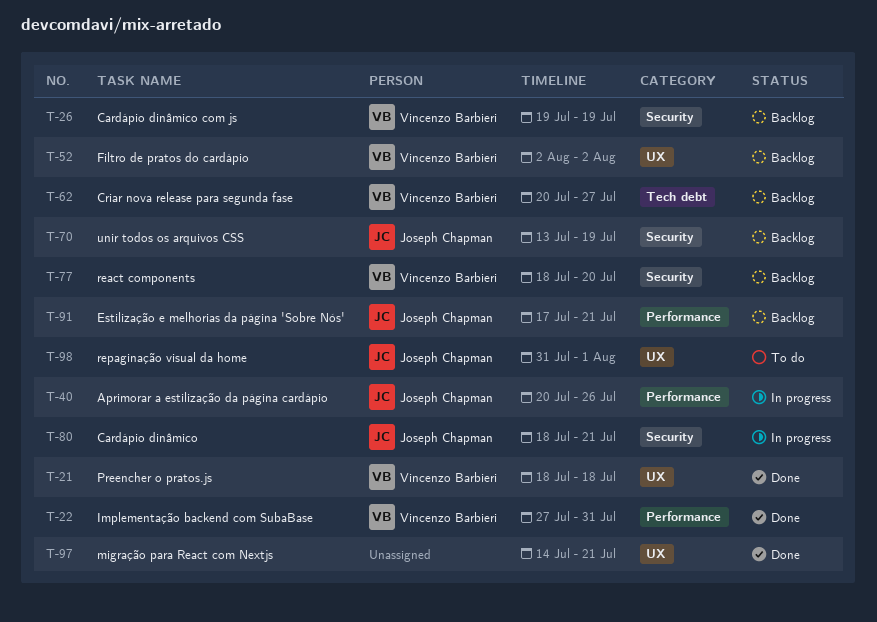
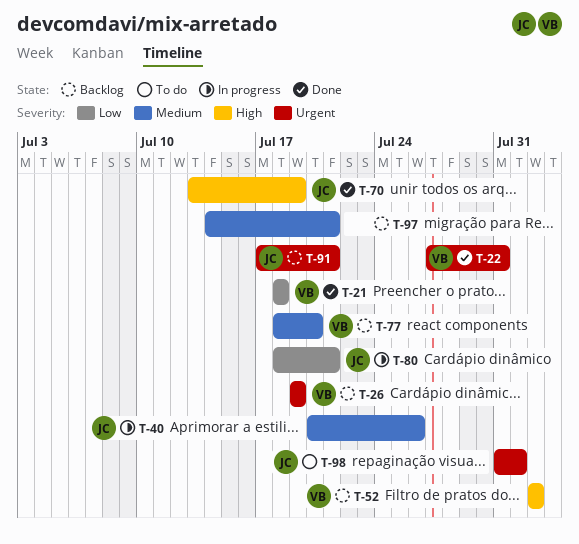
T-62: present -> none
T-70, status: Backlog -> Done
T-97, status: Done -> Backlog

